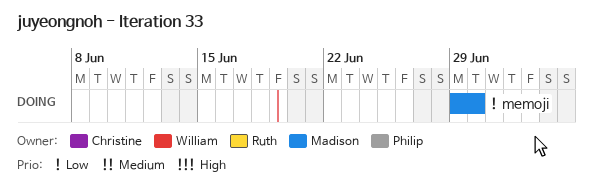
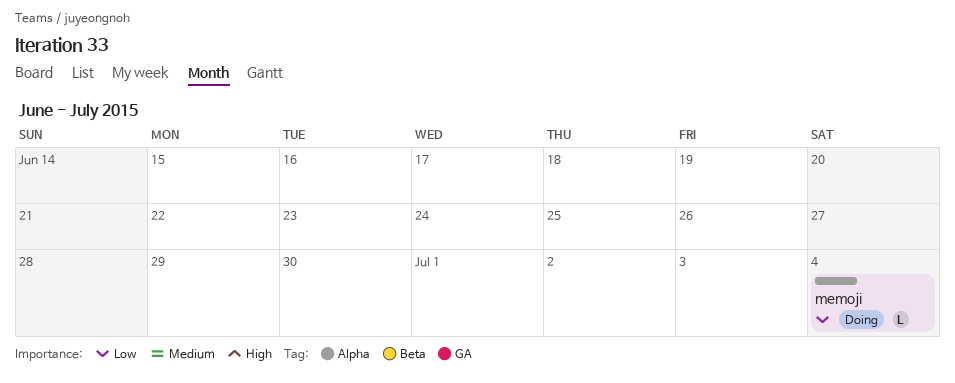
memoji, due: Jun 30 -> Jul 4

